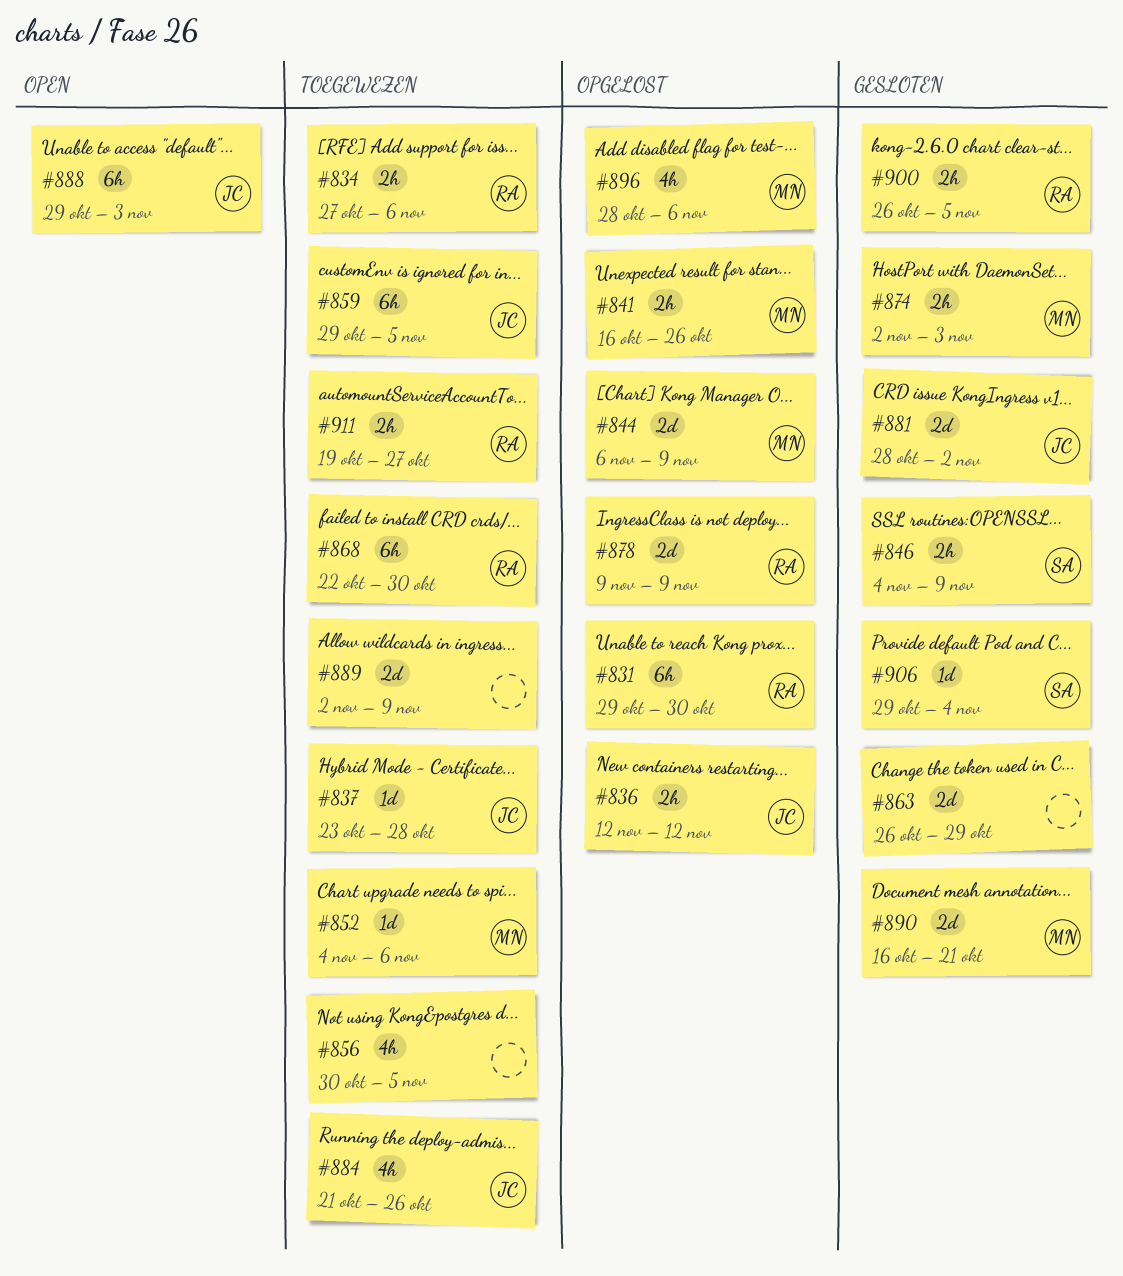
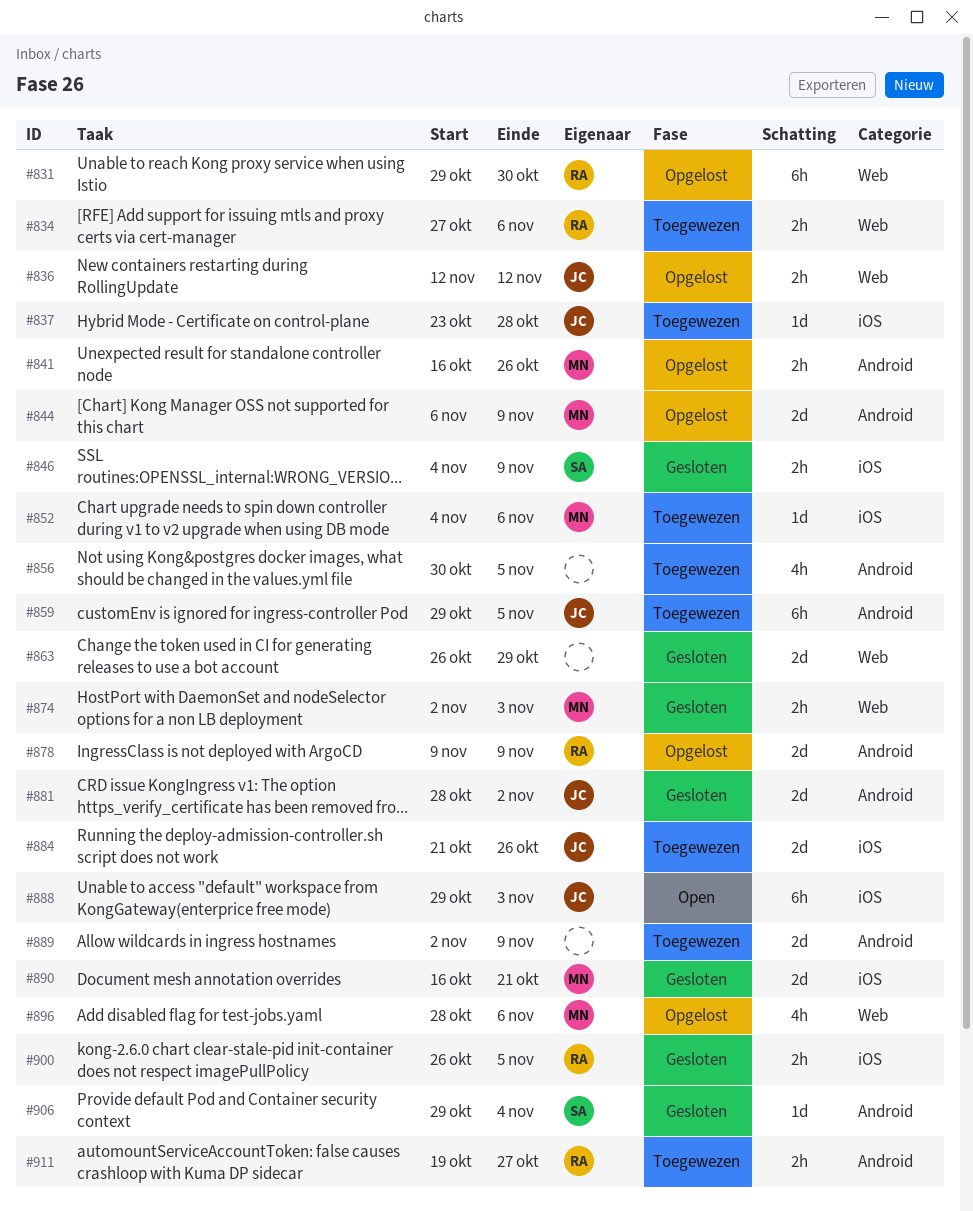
#868: present -> none
#884, estimate: 4h -> 2d

